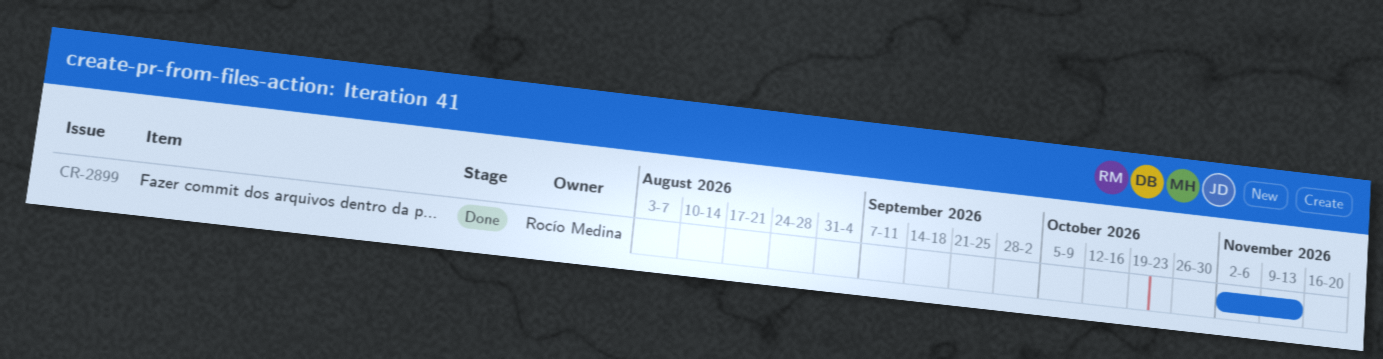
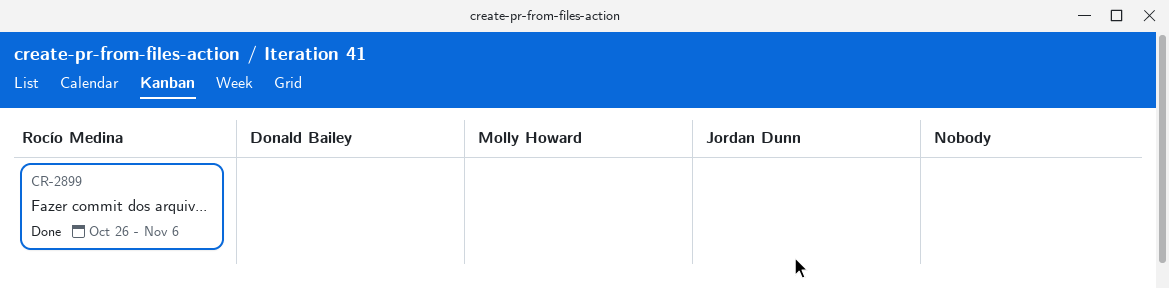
CR-2899, start: Nov 2 -> Oct 26
CR-2899, due: Nov 13 -> Nov 6

